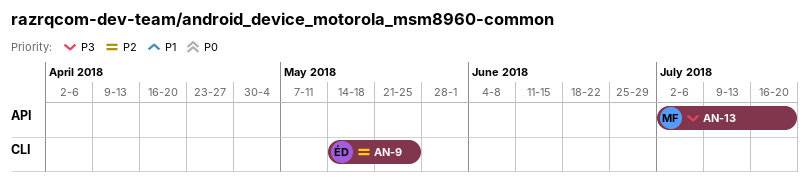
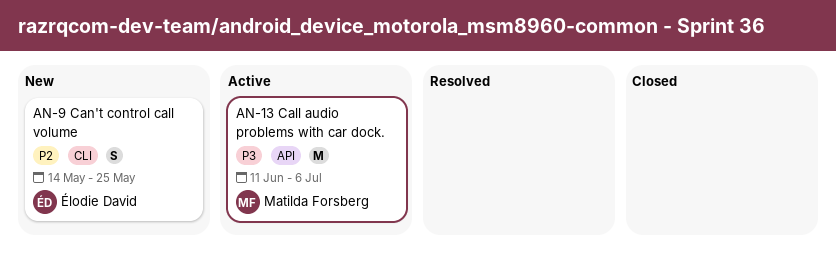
AN-13, start: Jul 2 -> Jun 11
AN-13, due: Jul 20 -> Jul 6

